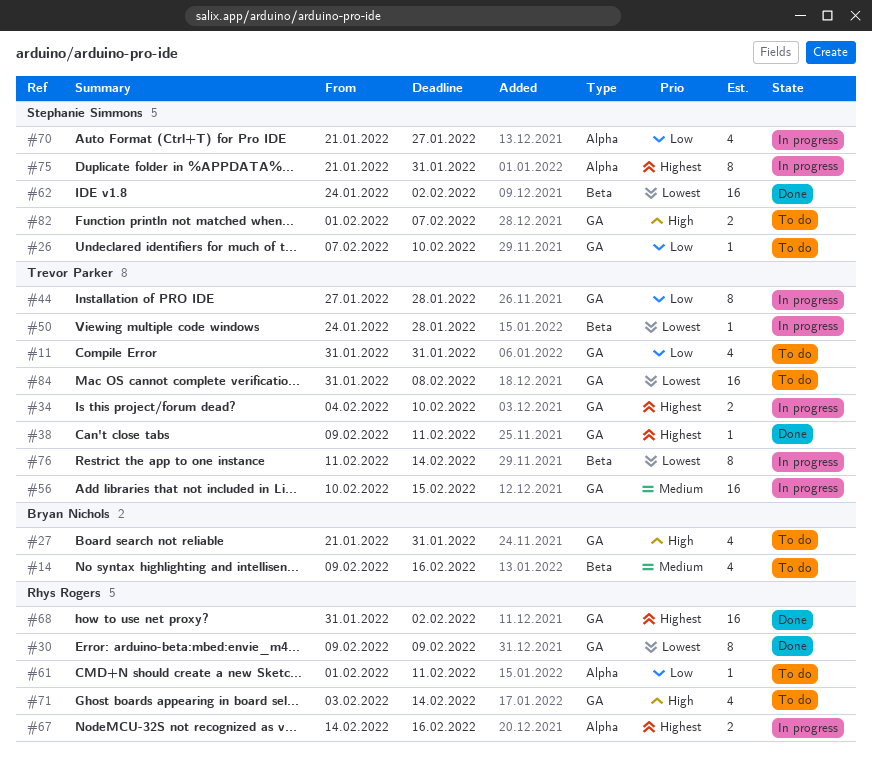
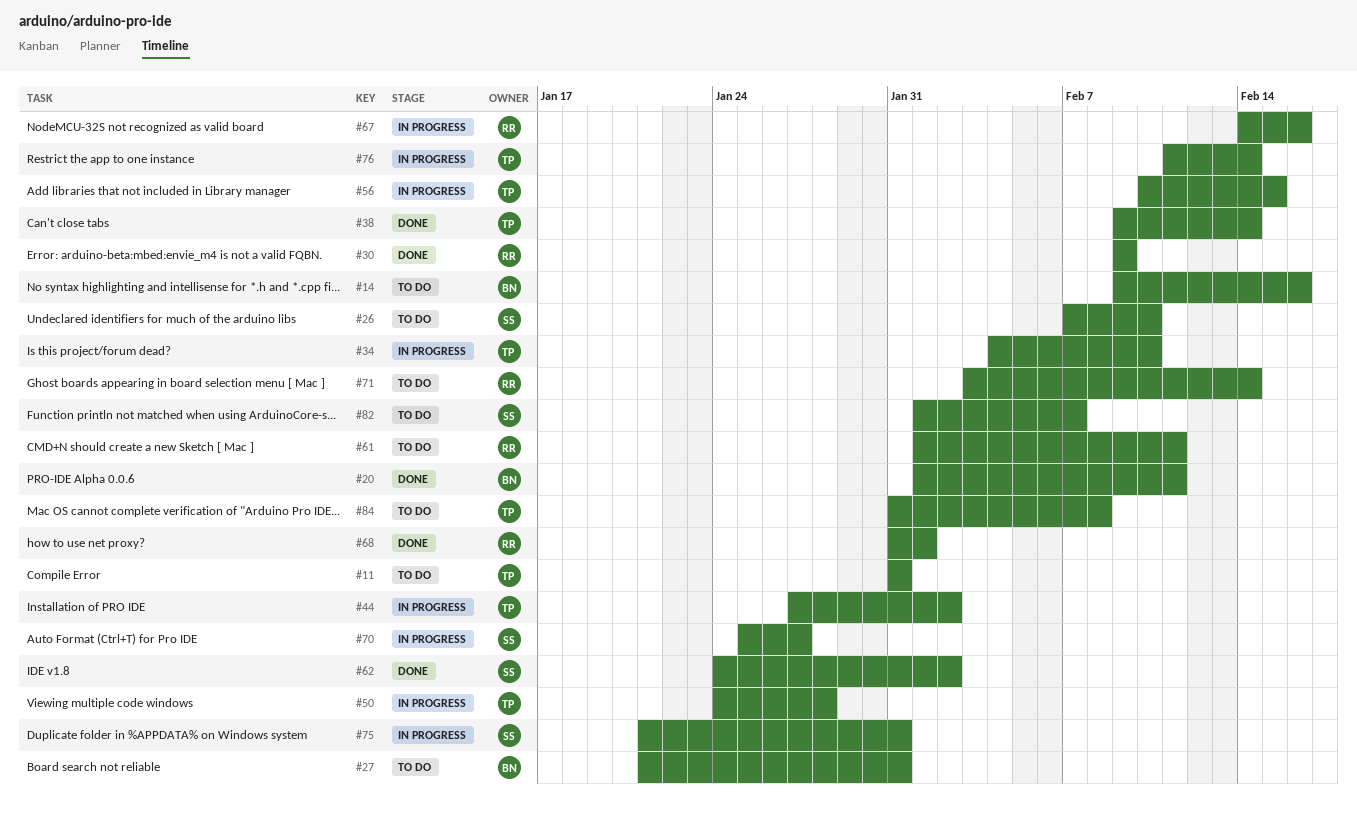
#20: none -> present
#38, due: Feb 11 -> Feb 14
#44, due: Jan 28 -> Feb 2
#68, due: Feb 2 -> Feb 1
#70, start: Jan 21 -> Jan 25

